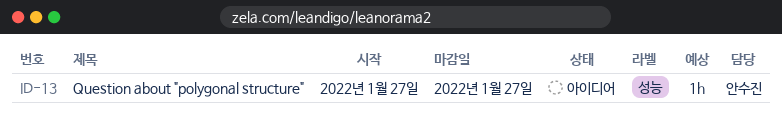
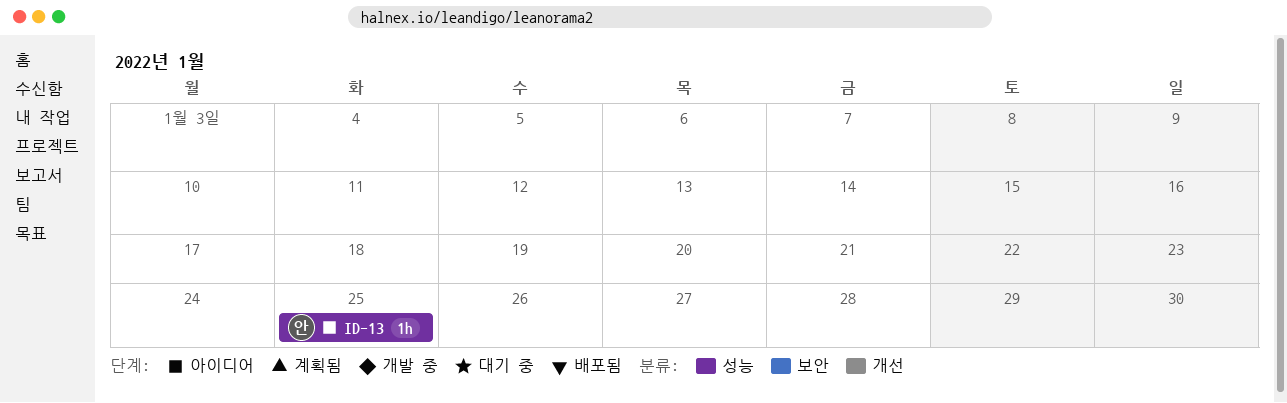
ID-13, start: Jan 27 -> Jan 25
ID-13, due: Jan 27 -> Jan 25

